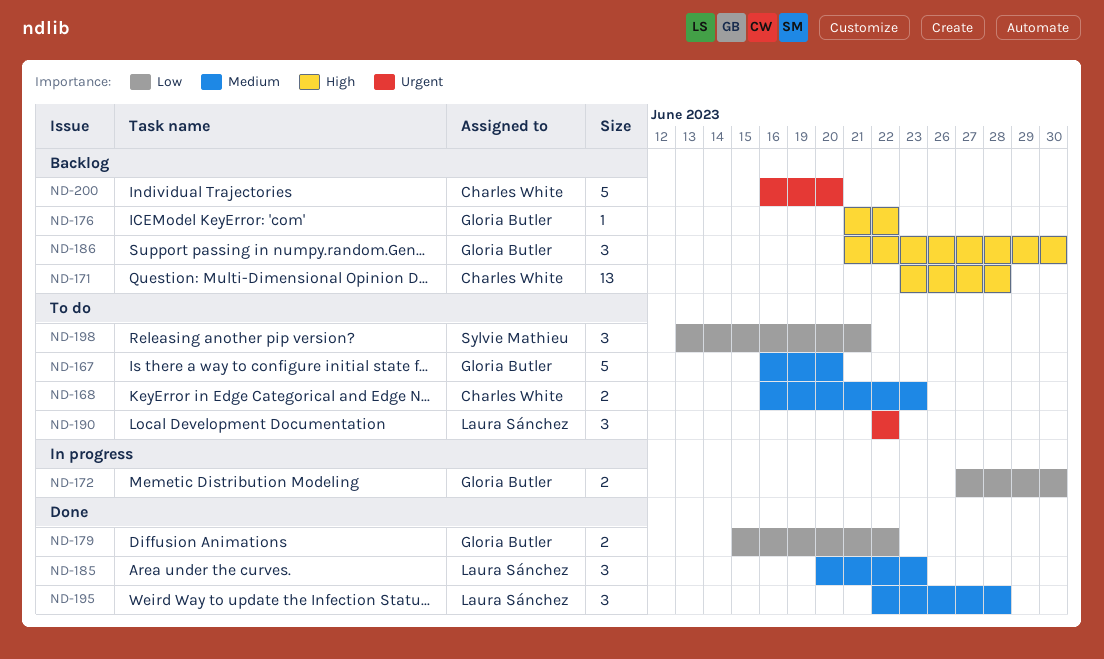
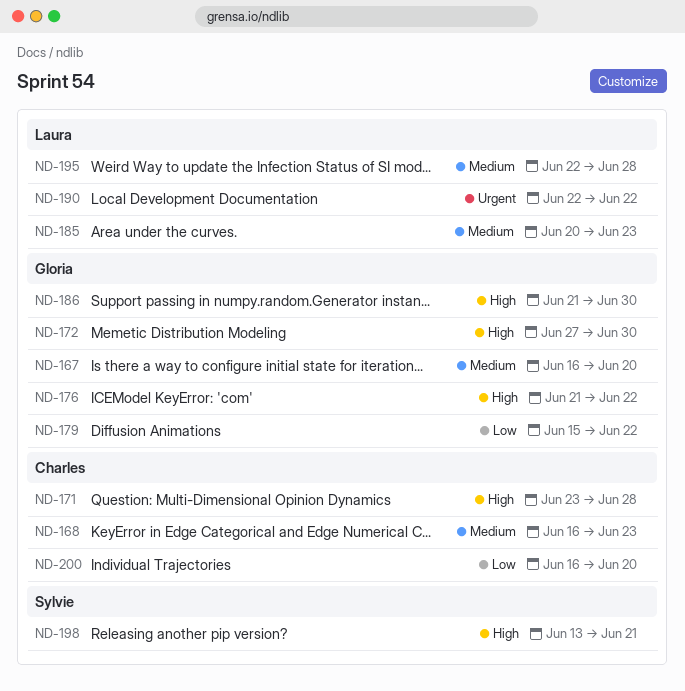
ND-172, priority: Low -> High
ND-198, priority: Low -> High
ND-200, priority: Urgent -> Low

